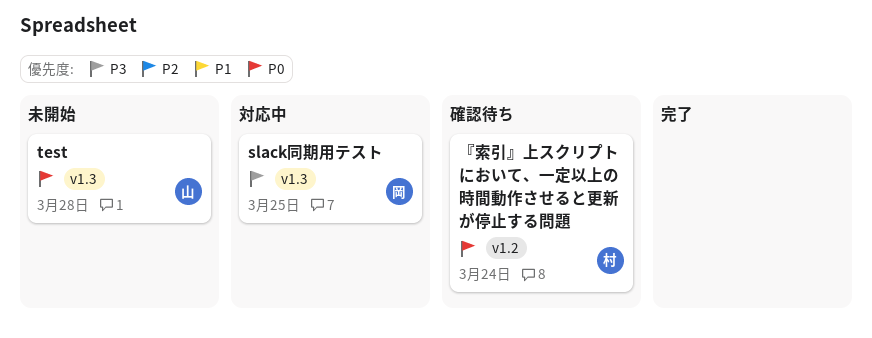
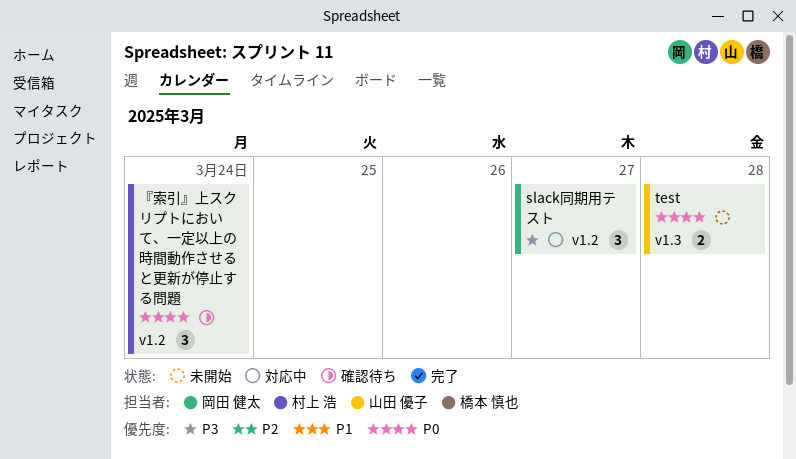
slack同期用テスト, label: v1.3 -> v1.2
slack同期用テスト, due: Mar 25 -> Mar 27

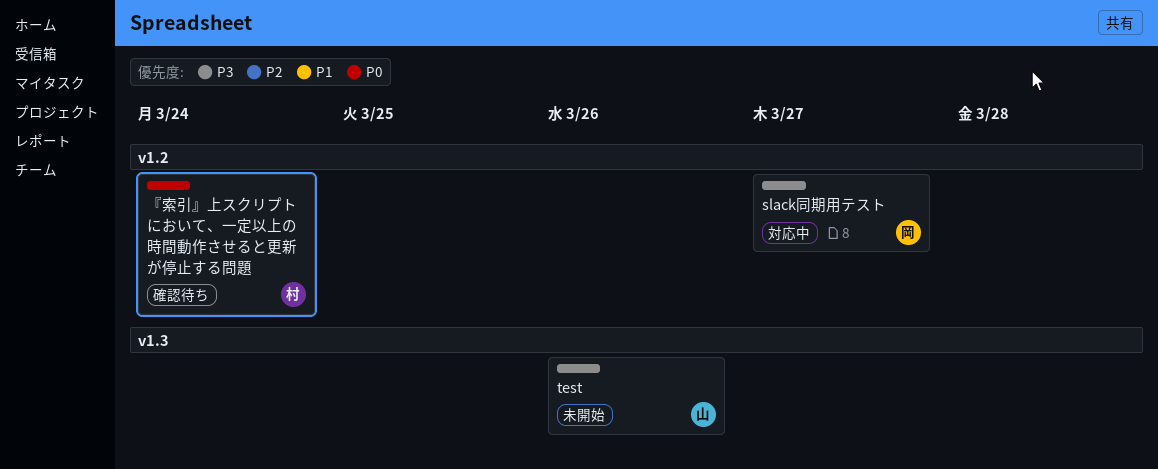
test, priority: P0 -> P3
test, due: Mar 28 -> Mar 26

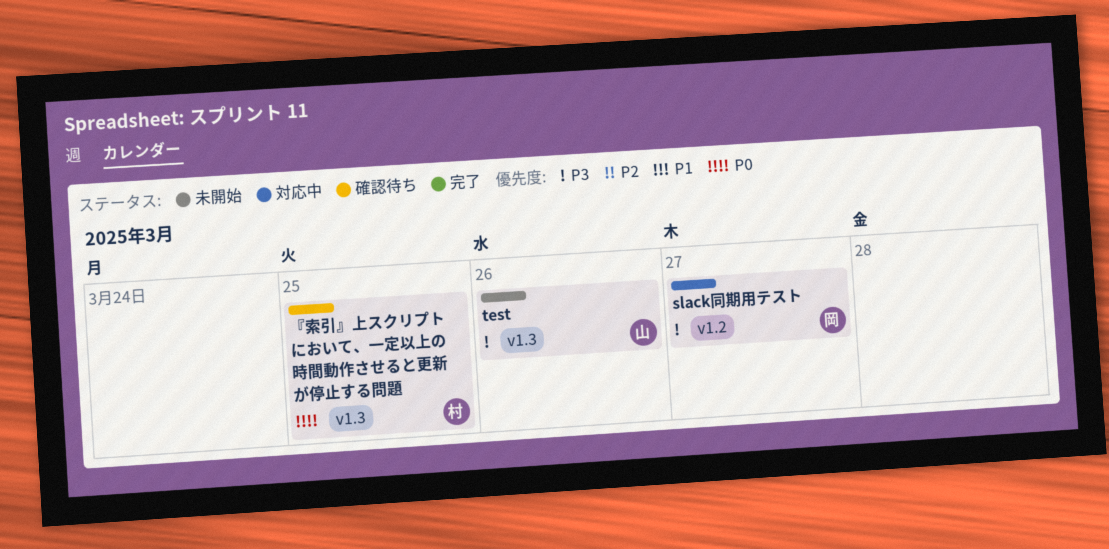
『索引』上スクリプトにおいて、一定以上の時間動作させると更新が停止する問題, label: v1.2 -> v1.3
『索引』上スクリプトにおいて、一定以上の時間動作させると更新が停止する問題, due: Mar 24 -> Mar 25

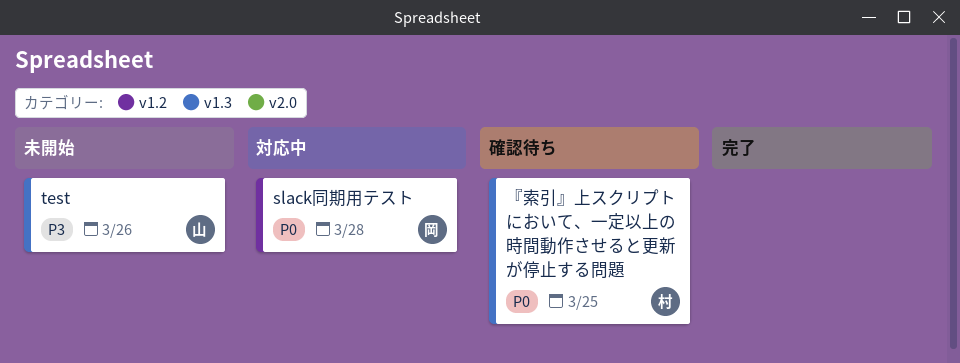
slack同期用テスト, priority: P3 -> P0
slack同期用テスト, due: Mar 27 -> Mar 28

